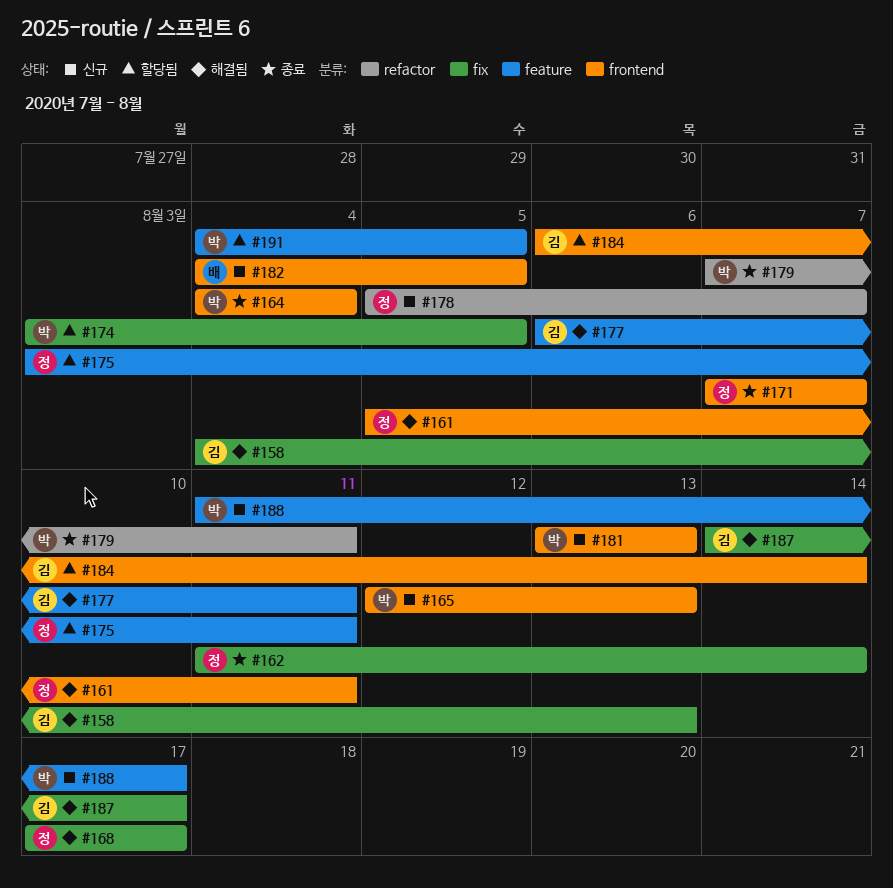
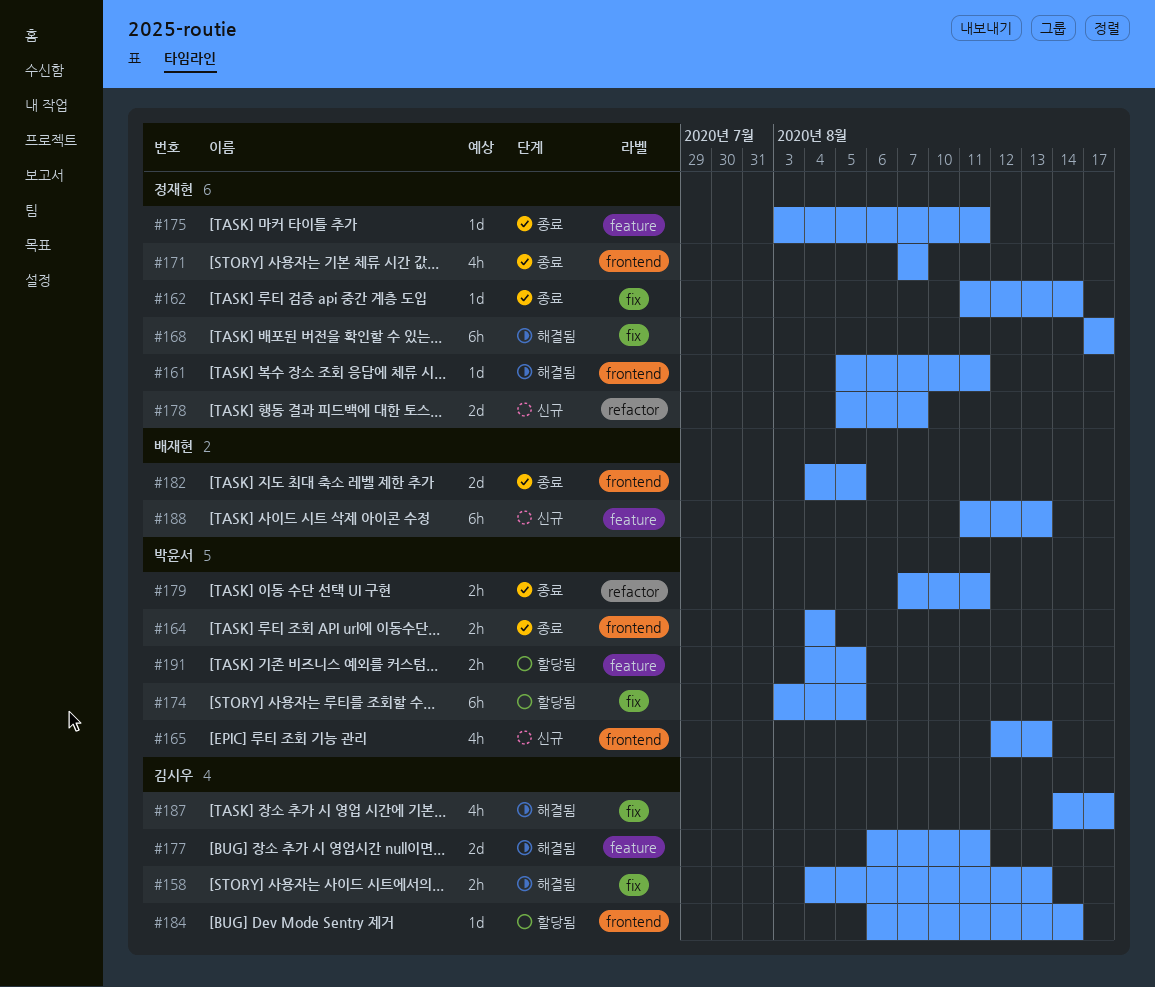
#175, status: 할당됨 -> 종료
#181: present -> none
#182, status: 신규 -> 종료
#188, owner: 박윤서 -> 배재현
#188, due: Aug 17 -> Aug 13

